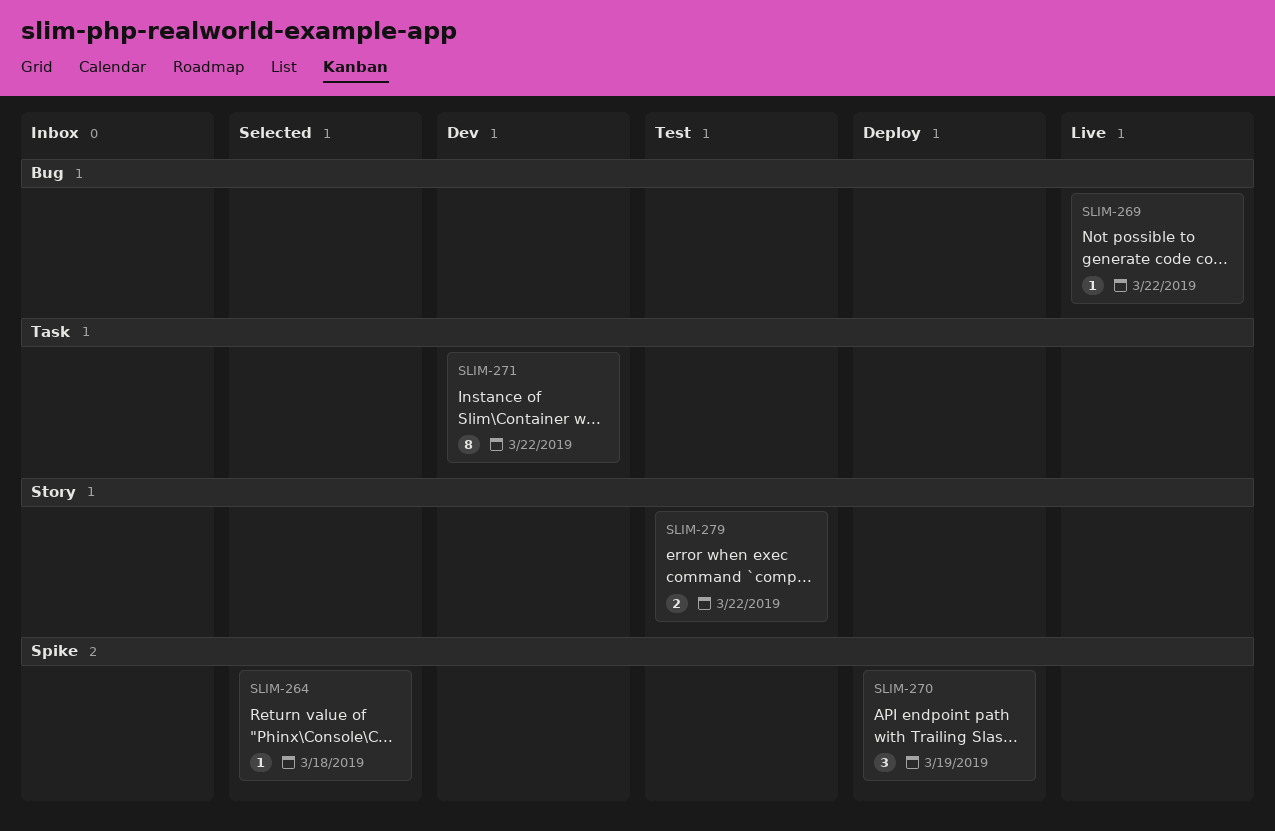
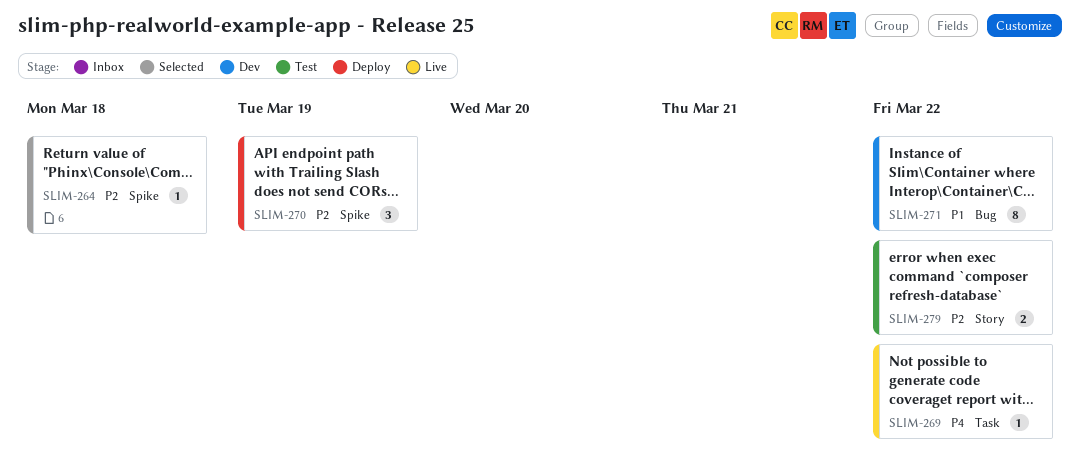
SLIM-269, label: Bug -> Task
SLIM-271, label: Task -> Bug

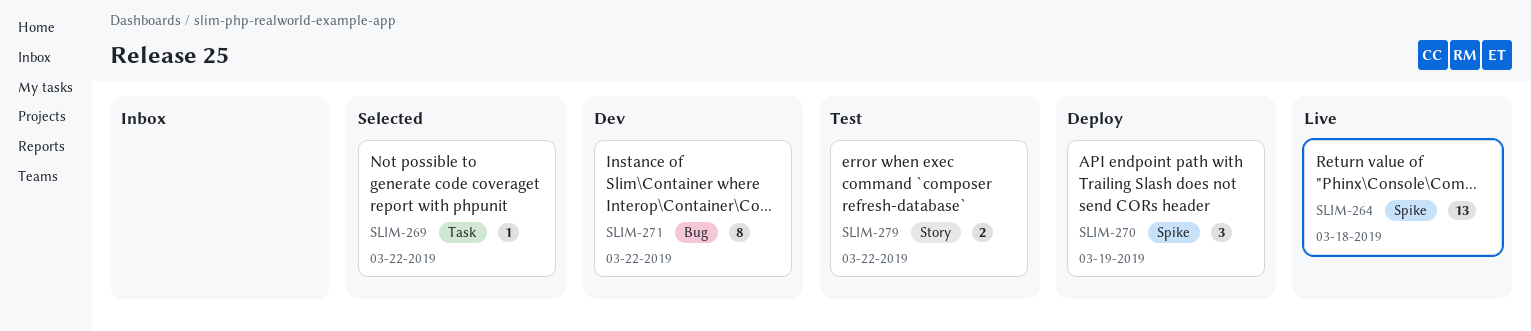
SLIM-264, status: Selected -> Live
SLIM-264, estimate: 1 -> 13
SLIM-269, status: Live -> Selected

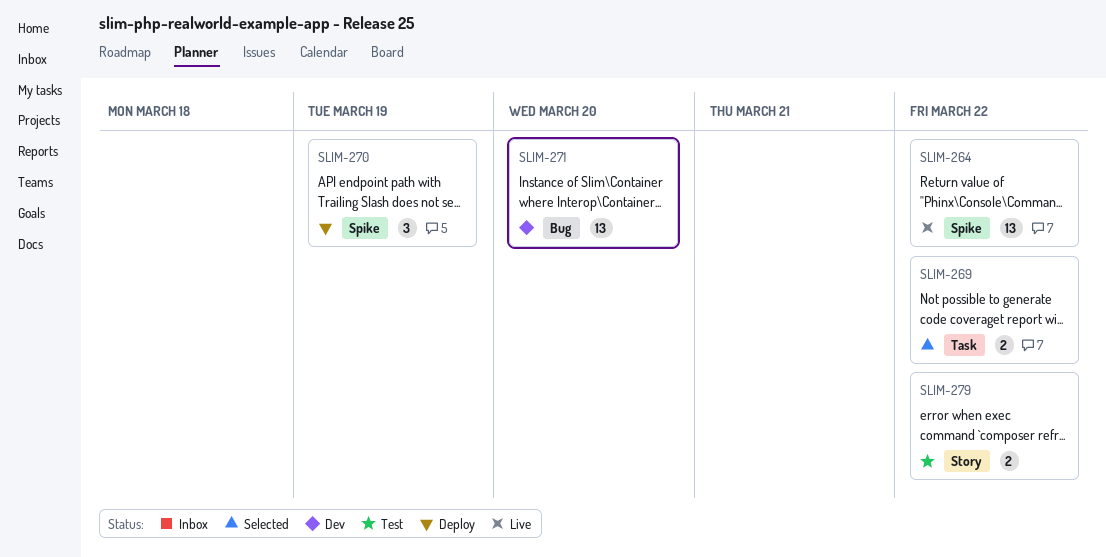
SLIM-264, due: Mar 18 -> Mar 22
SLIM-269, estimate: 1 -> 2
SLIM-271, estimate: 8 -> 13
SLIM-271, due: Mar 22 -> Mar 20

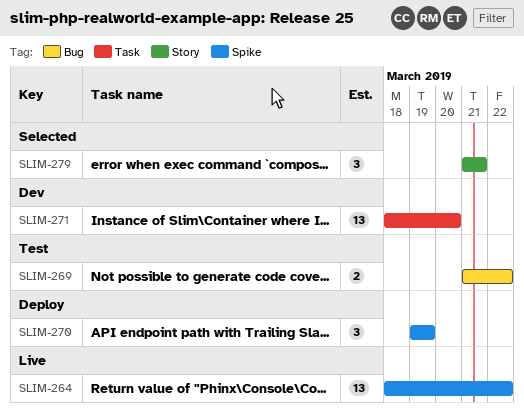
SLIM-269, status: Selected -> Test
SLIM-269, label: Task -> Bug
SLIM-271, label: Bug -> Task
SLIM-279, status: Test -> Selected
SLIM-279, estimate: 2 -> 3
SLIM-279, due: Mar 22 -> Mar 21

